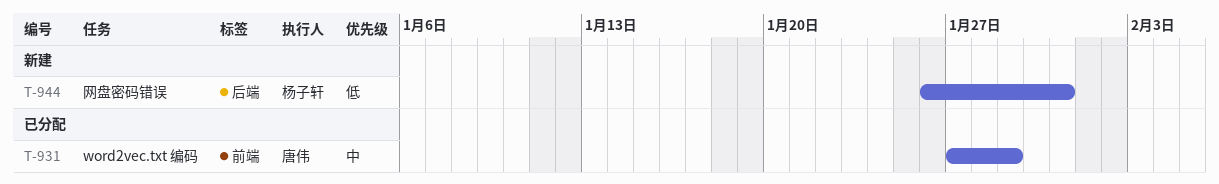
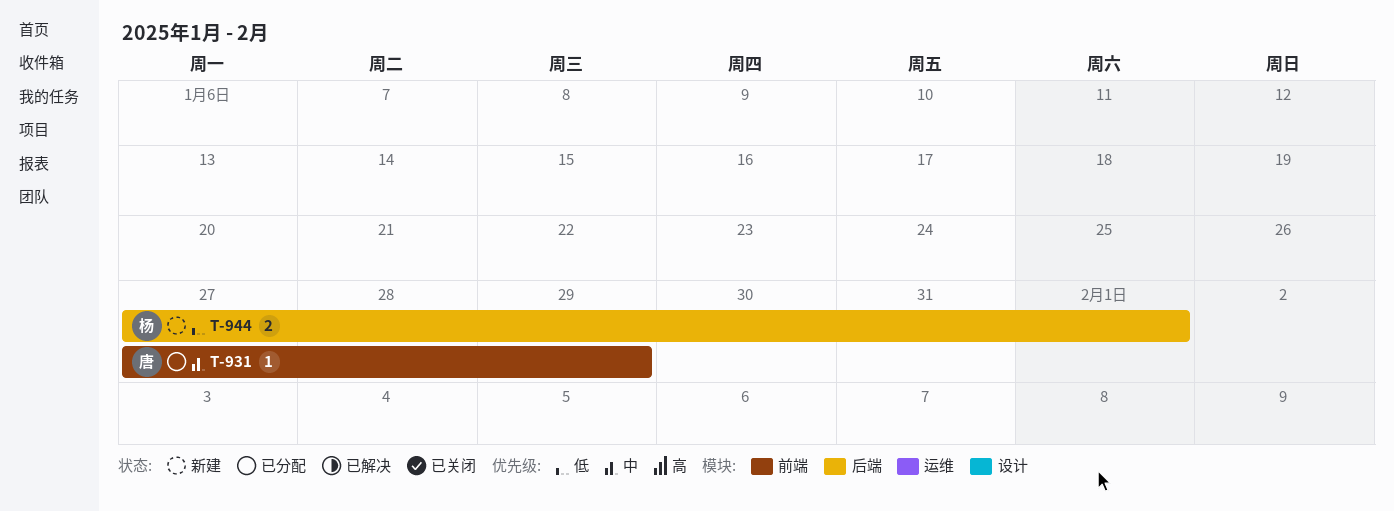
T-944, start: Jan 26 -> Jan 27
T-944, due: Jan 31 -> Feb 1

